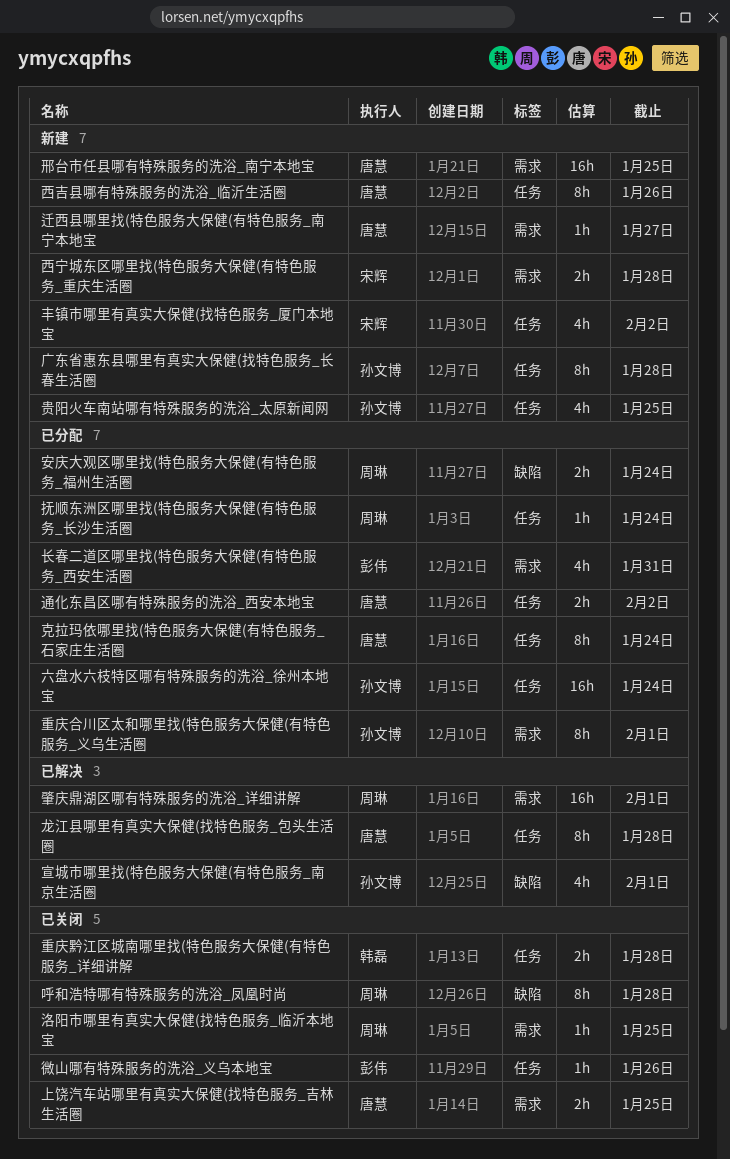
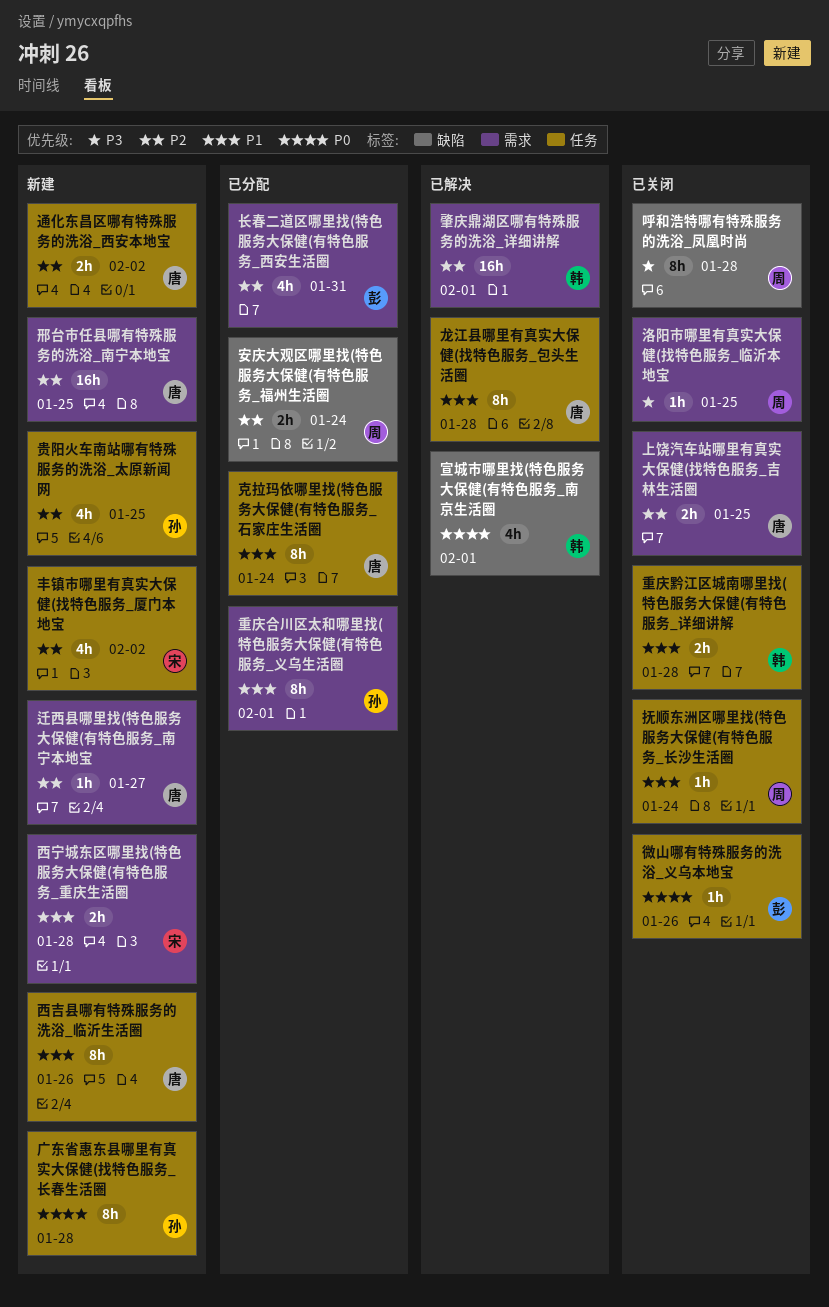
六盘水六枝特区哪有特殊服务的洗浴_徐州本地宝: present -> none
宣城市哪里找(特色服务大保健(有特色服务_南京生活圈, owner: 孙文博 -> 韩磊
抚顺东洲区哪里找(特色服务大保健(有特色服务_长沙生活圈, status: 已分配 -> 已关闭
肇庆鼎湖区哪有特殊服务的洗浴_详细讲解, owner: 周琳 -> 韩磊
通化东昌区哪有特殊服务的洗浴_西安本地宝, status: 已分配 -> 新建

